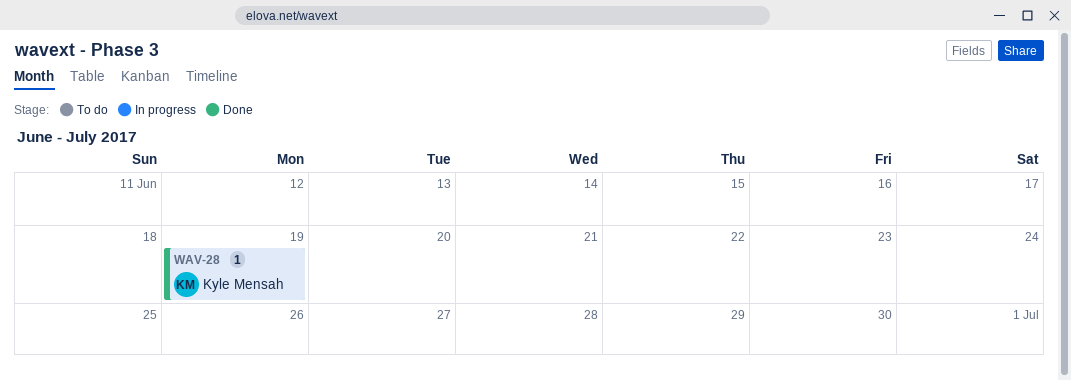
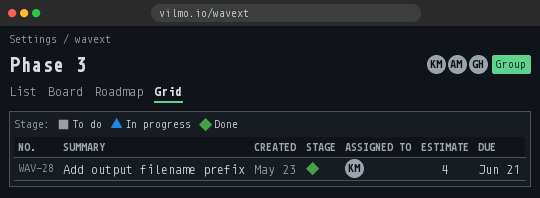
WAV-28, estimate: 1 -> 4
WAV-28, due: Jun 19 -> Jun 21

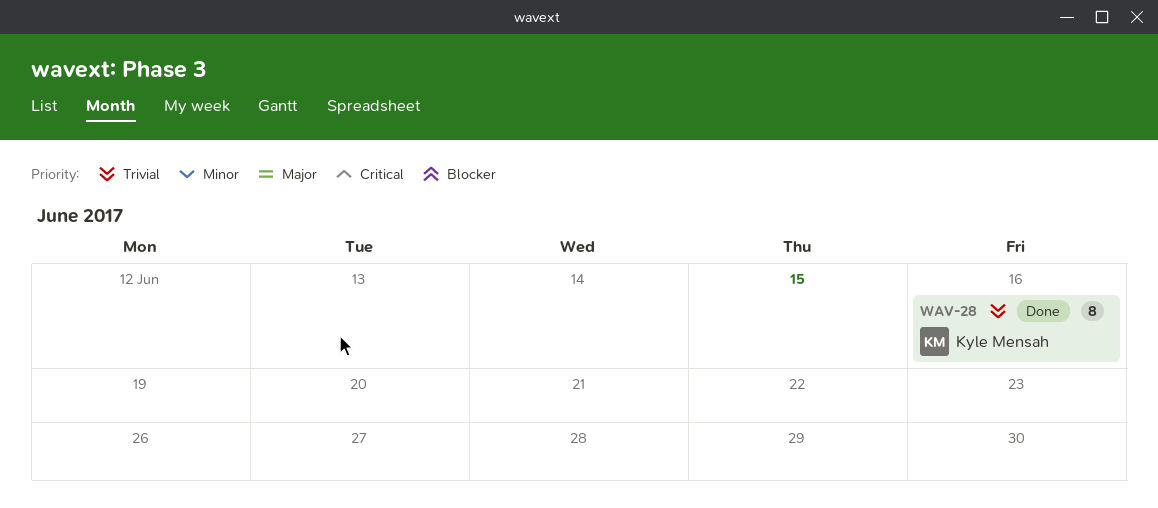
WAV-28, estimate: 4 -> 8
WAV-28, due: Jun 21 -> Jun 16

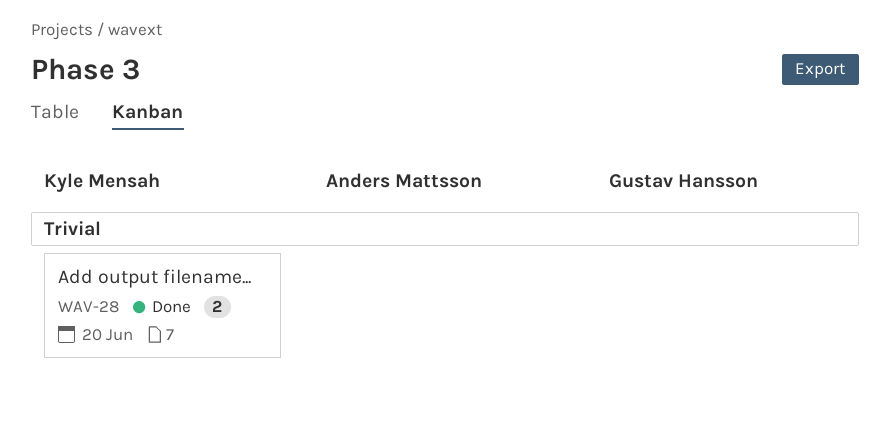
WAV-28, estimate: 8 -> 2
WAV-28, due: Jun 16 -> Jun 20

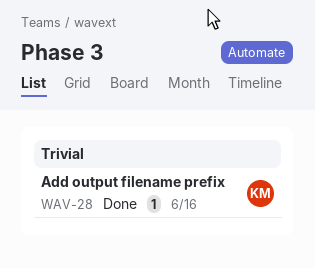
WAV-28, estimate: 2 -> 1
WAV-28, due: Jun 20 -> Jun 16

